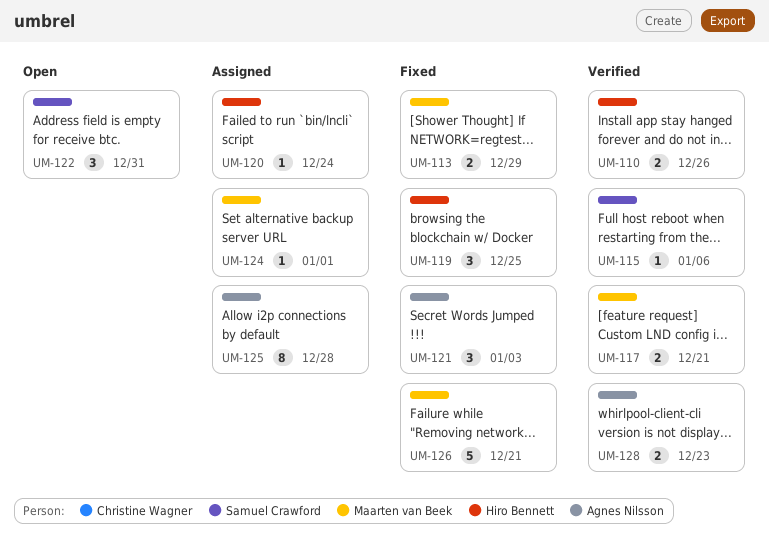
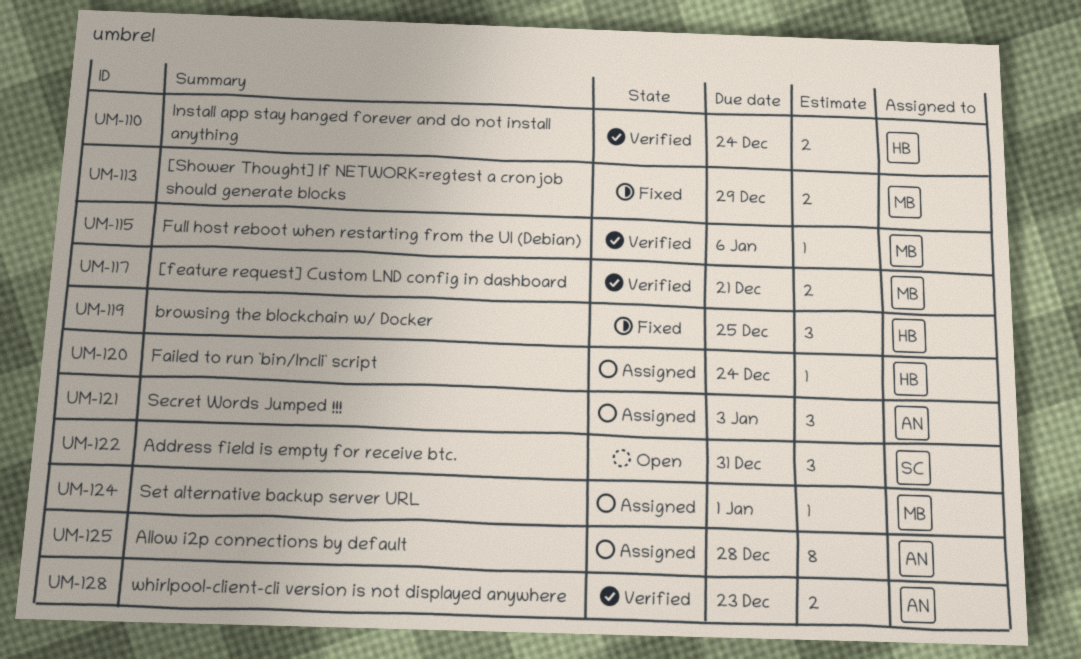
UM-110, due: Dec 26 -> Dec 24
UM-115, owner: Samuel Crawford -> Maarten van Beek
UM-121, status: Fixed -> Assigned
UM-126: present -> none

